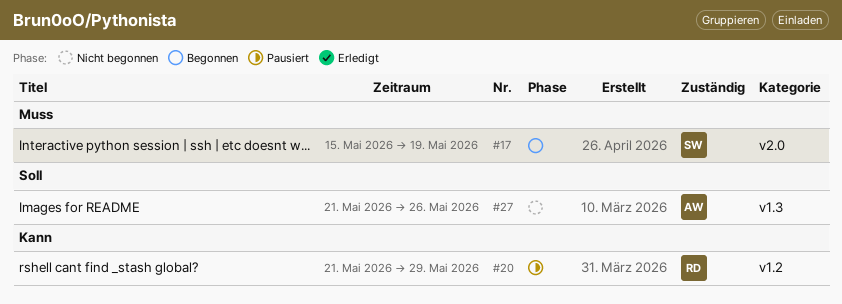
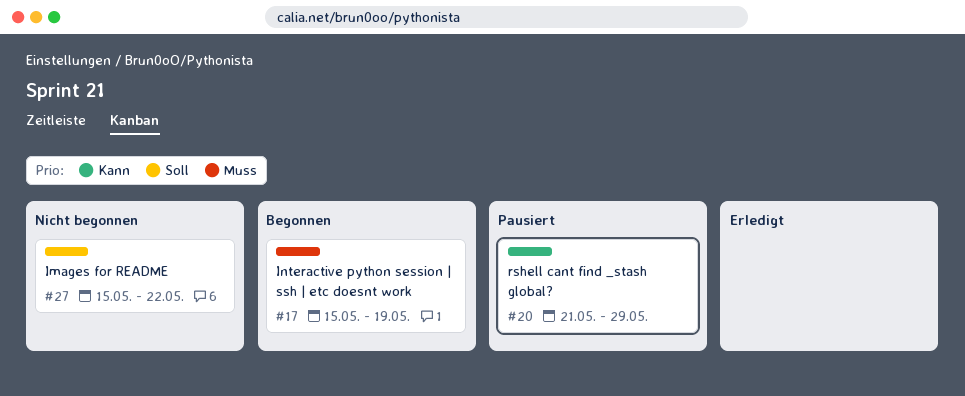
#27, start: May 21 -> May 15
#27, due: May 26 -> May 22

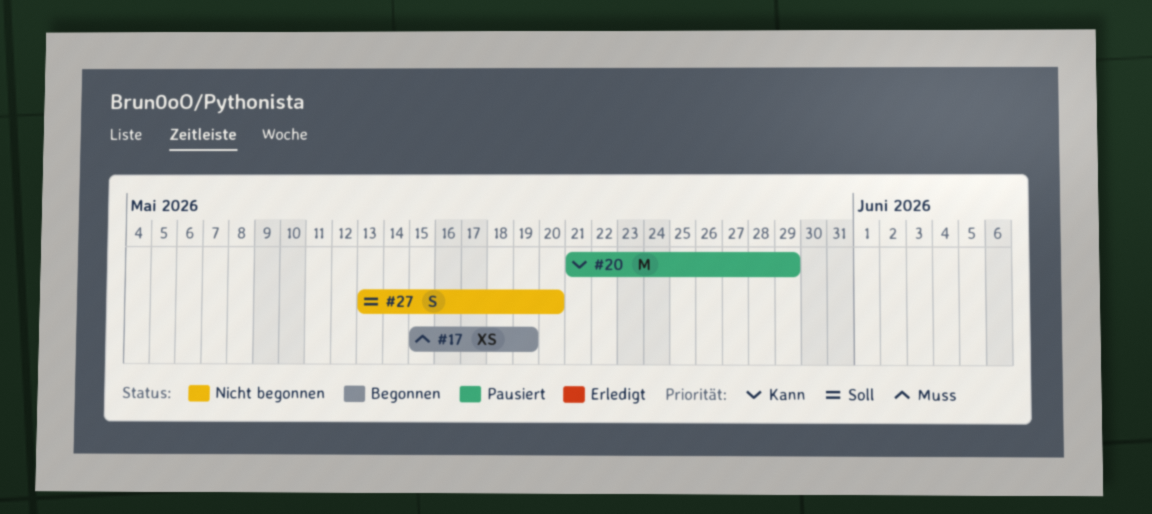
#27, start: May 15 -> May 13
#27, due: May 22 -> May 20

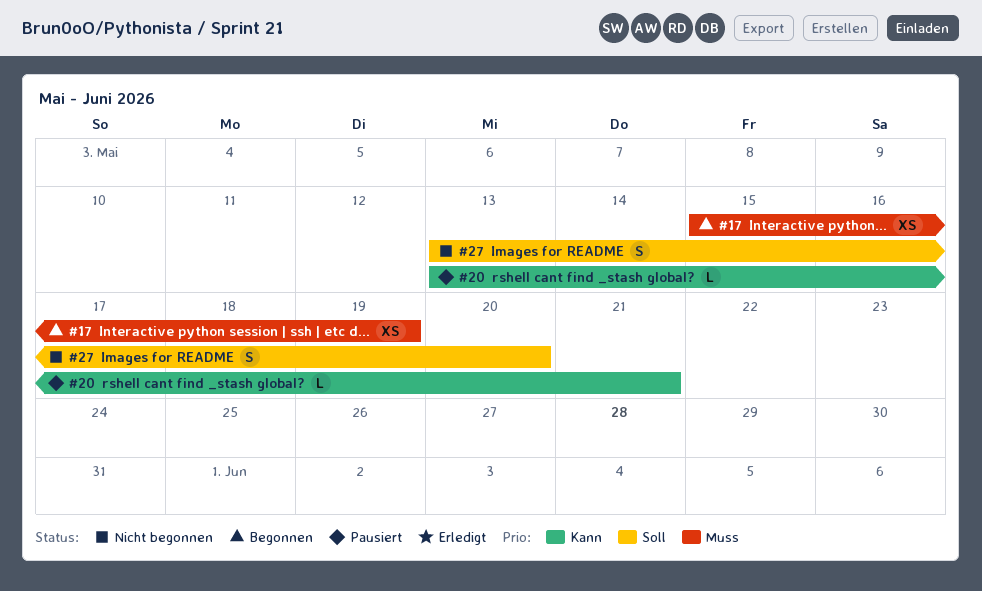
#20, estimate: M -> L
#20, start: May 21 -> May 13
#20, due: May 29 -> May 21

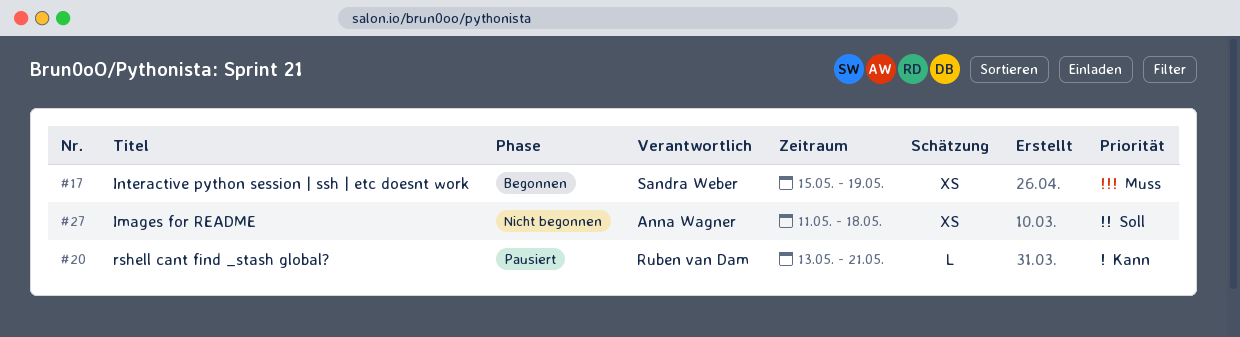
#27, estimate: S -> XS
#27, start: May 13 -> May 11
#27, due: May 20 -> May 18

